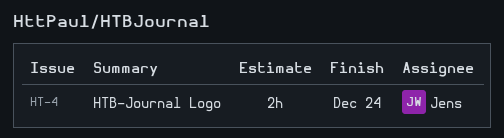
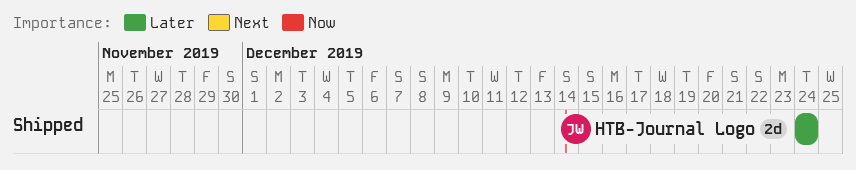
HTB-Journal Logo, estimate: 2h -> 2d

